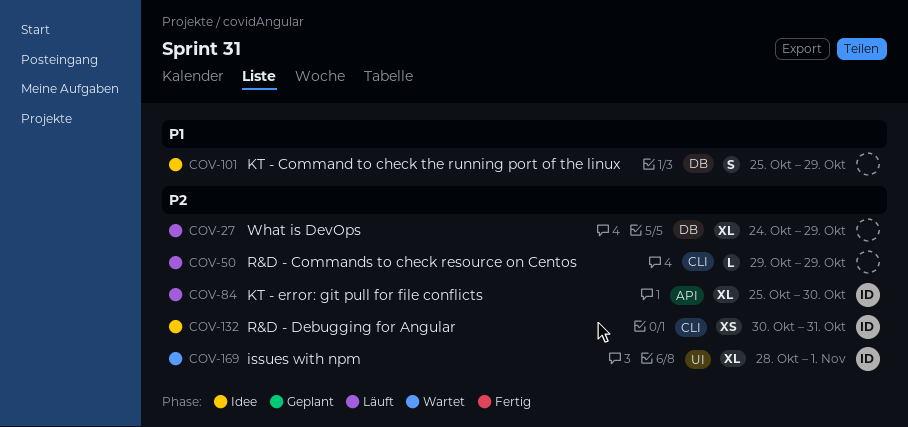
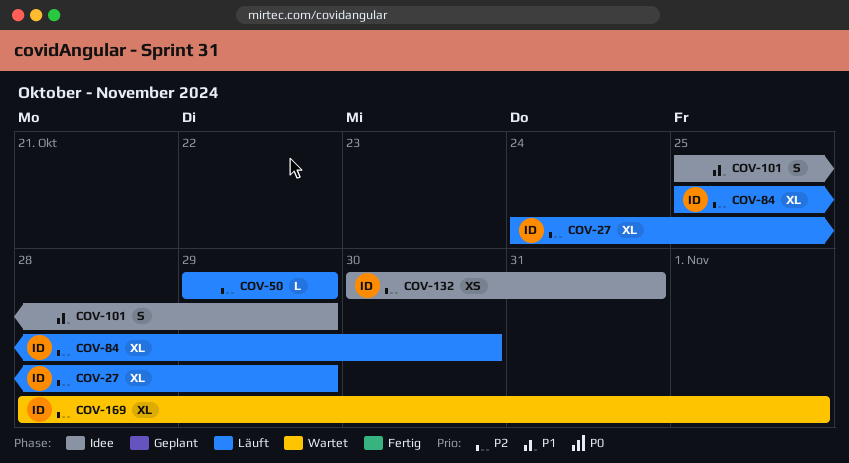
COV-27, owner: none -> ID

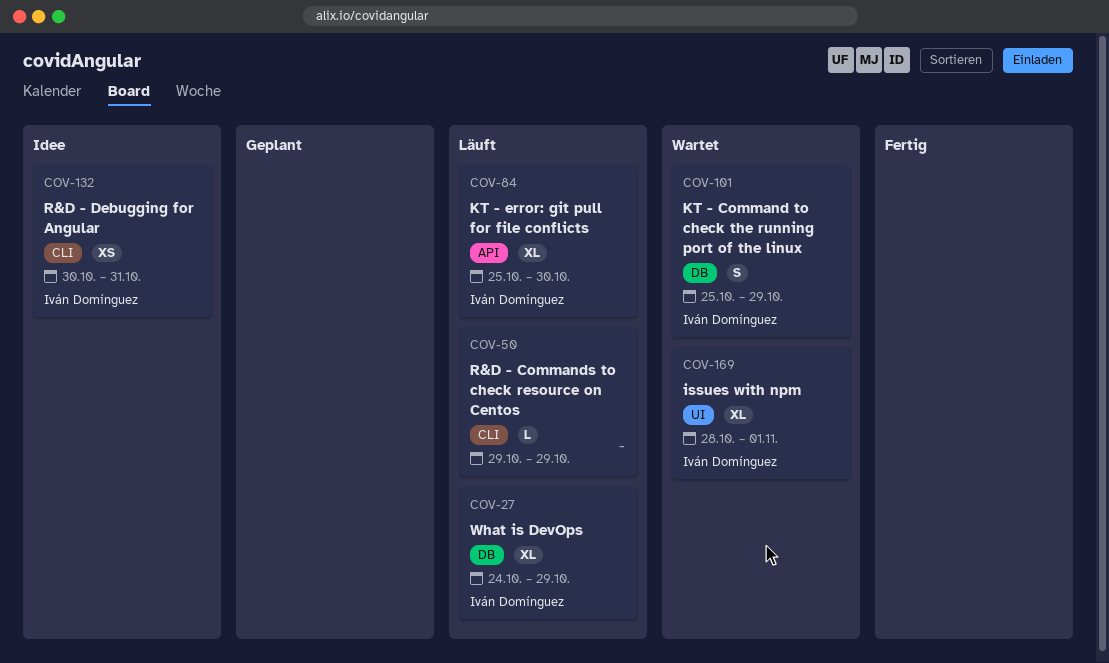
COV-101, status: Idee -> Wartet
COV-101, owner: none -> Iván Domínguez

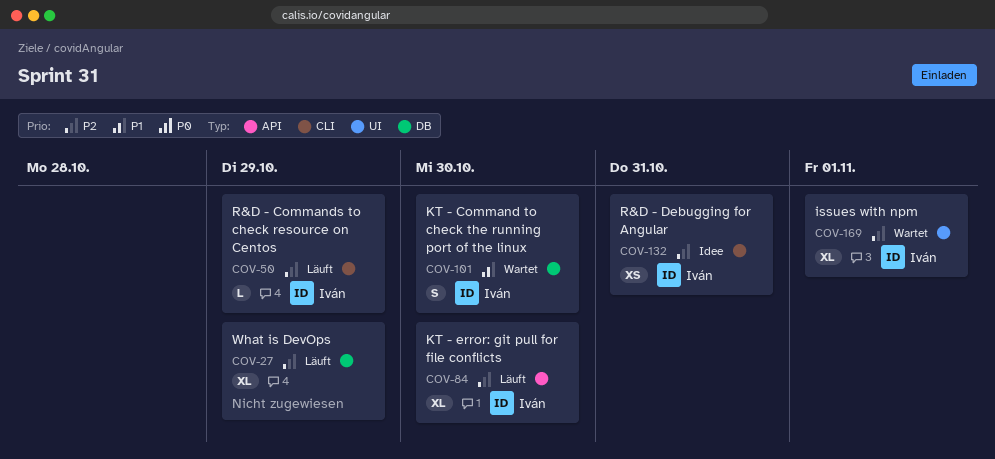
COV-27, owner: Iván Domínguez -> none
COV-50, owner: none -> Iván Domínguez
COV-101, due: Oct 29 -> Oct 30

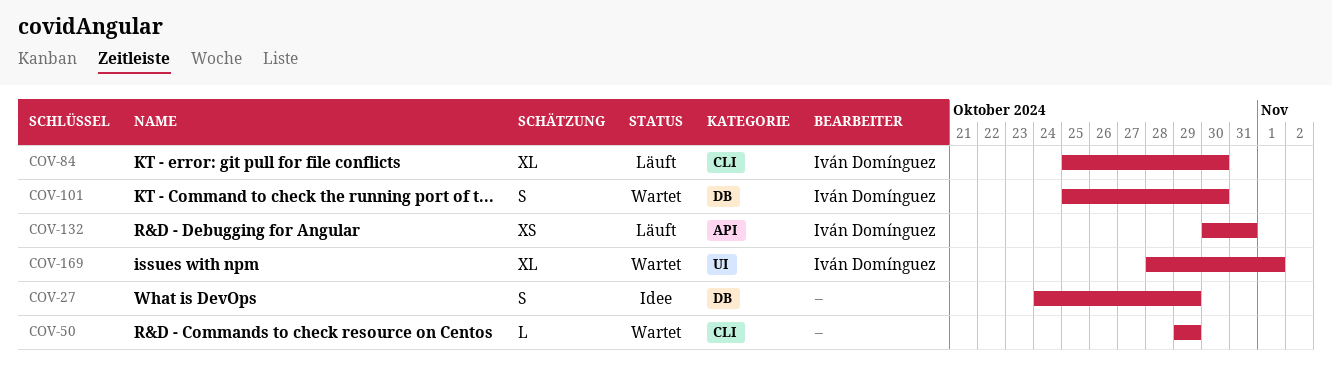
COV-27, status: Läuft -> Idee
COV-27, estimate: XL -> S
COV-50, status: Läuft -> Wartet
COV-50, owner: Iván Domínguez -> none
COV-84, label: API -> CLI
COV-132, status: Idee -> Läuft
COV-132, label: CLI -> API

